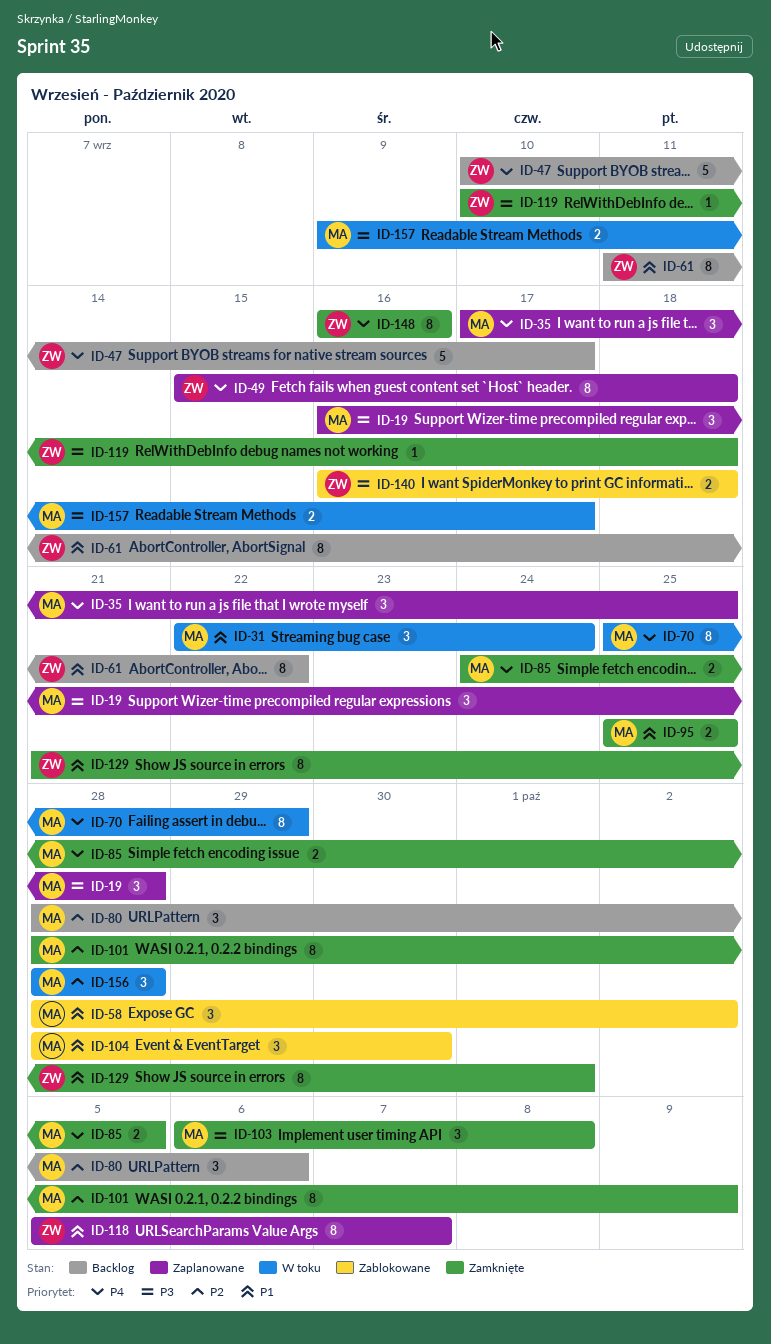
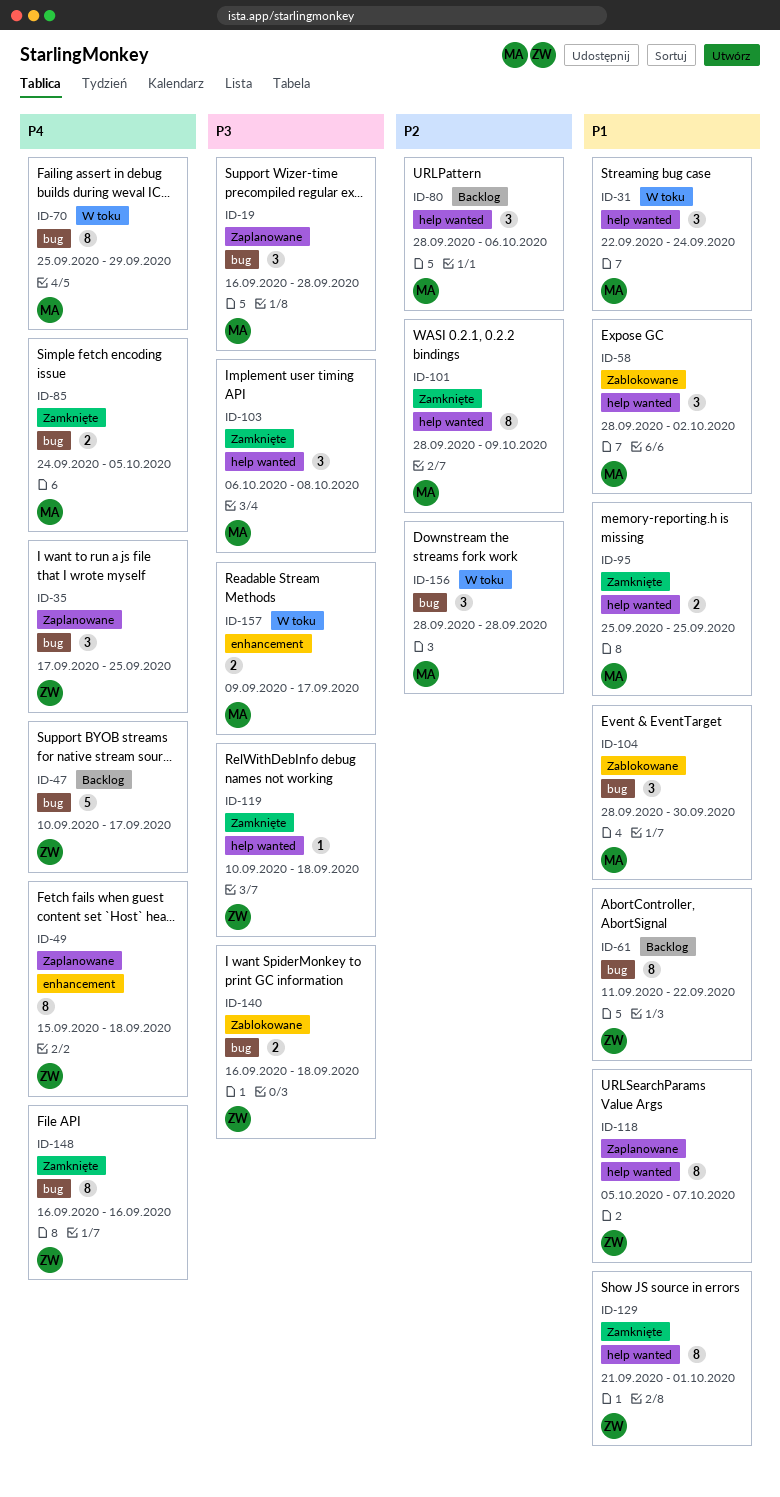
ID-35, owner: MA -> ZW

